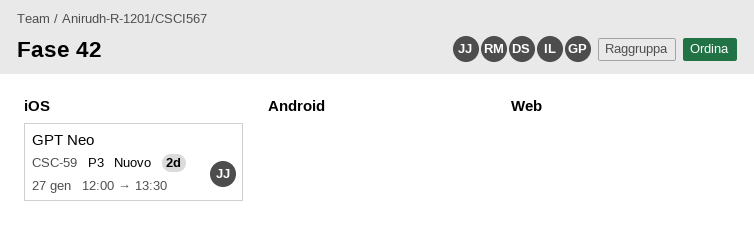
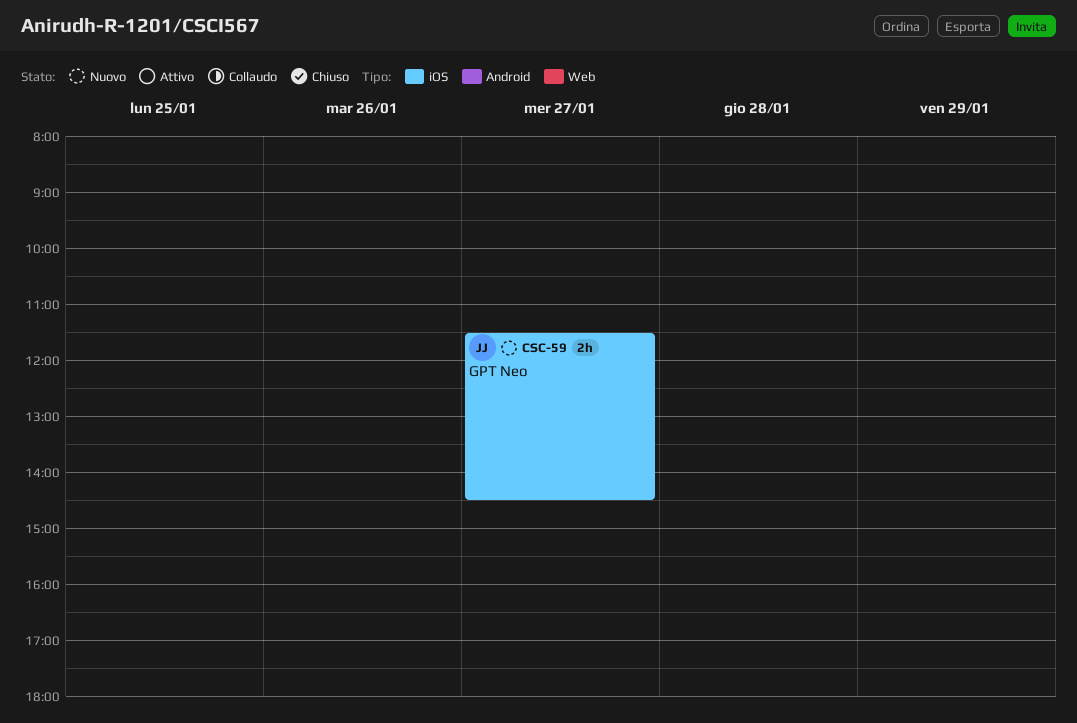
CSC-59, estimate: 2d -> 2h
CSC-59, begins: 12:00 -> 11:30
CSC-59, ends: 13:30 -> 14:30

